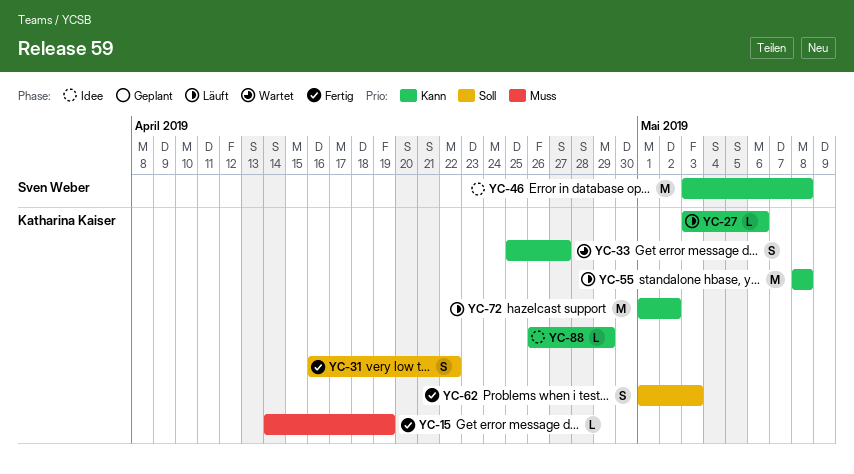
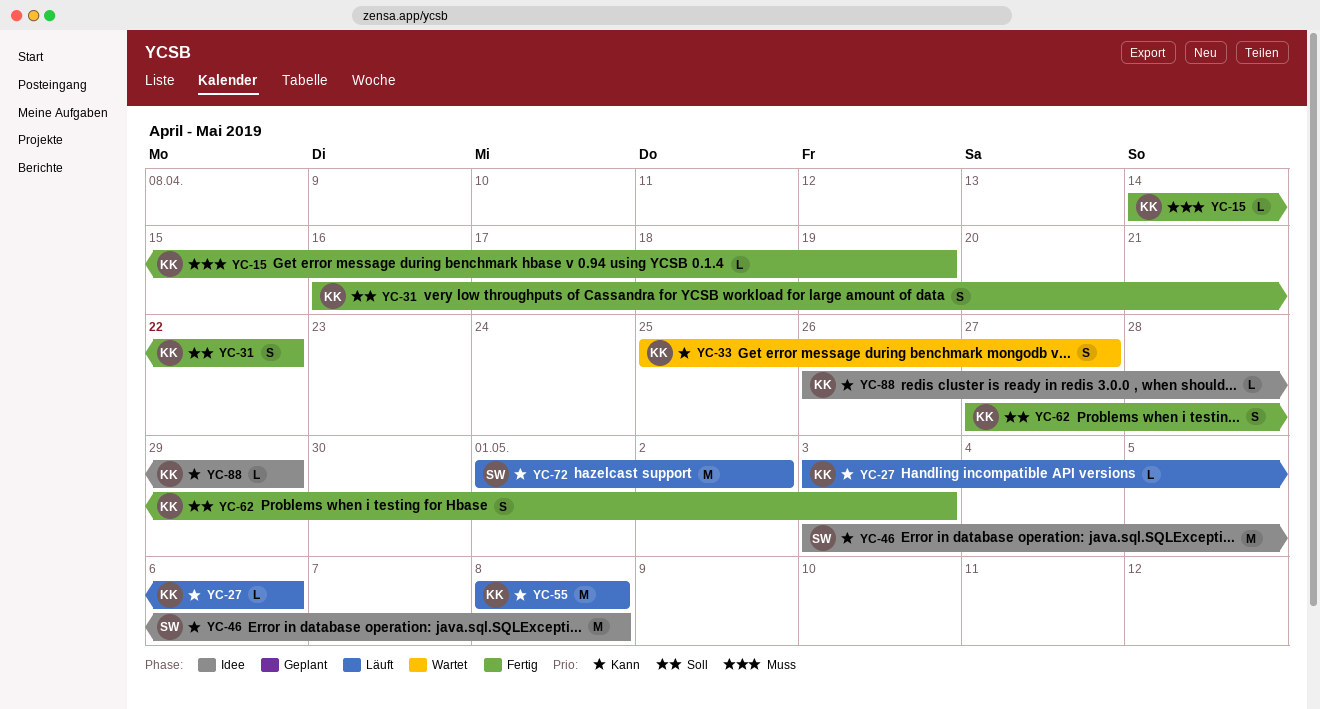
YC-62, start: May 1 -> Apr 27
YC-72, owner: Katharina Kaiser -> Sven Weber

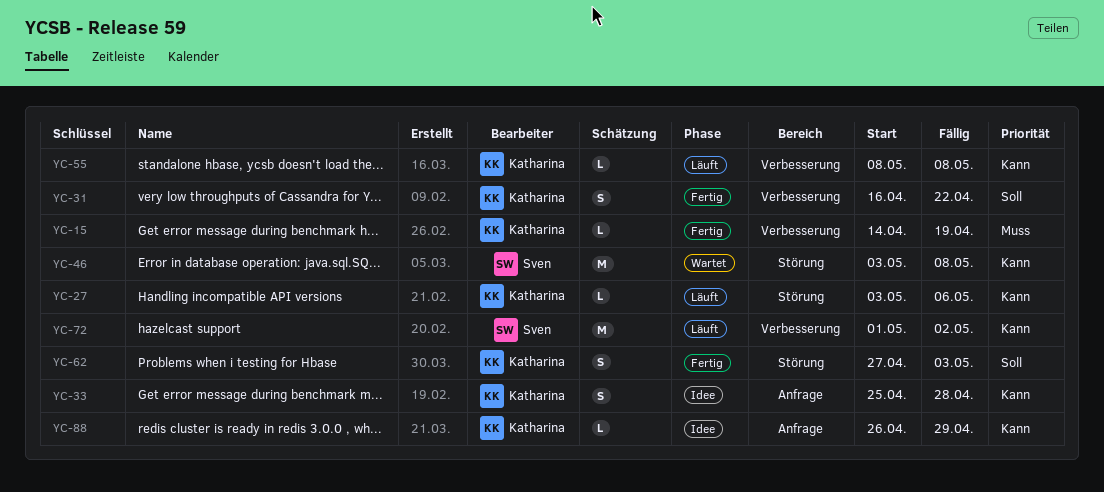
YC-33, status: Wartet -> Idee
YC-33, due: Apr 27 -> Apr 28
YC-46, status: Idee -> Wartet
YC-55, estimate: M -> L

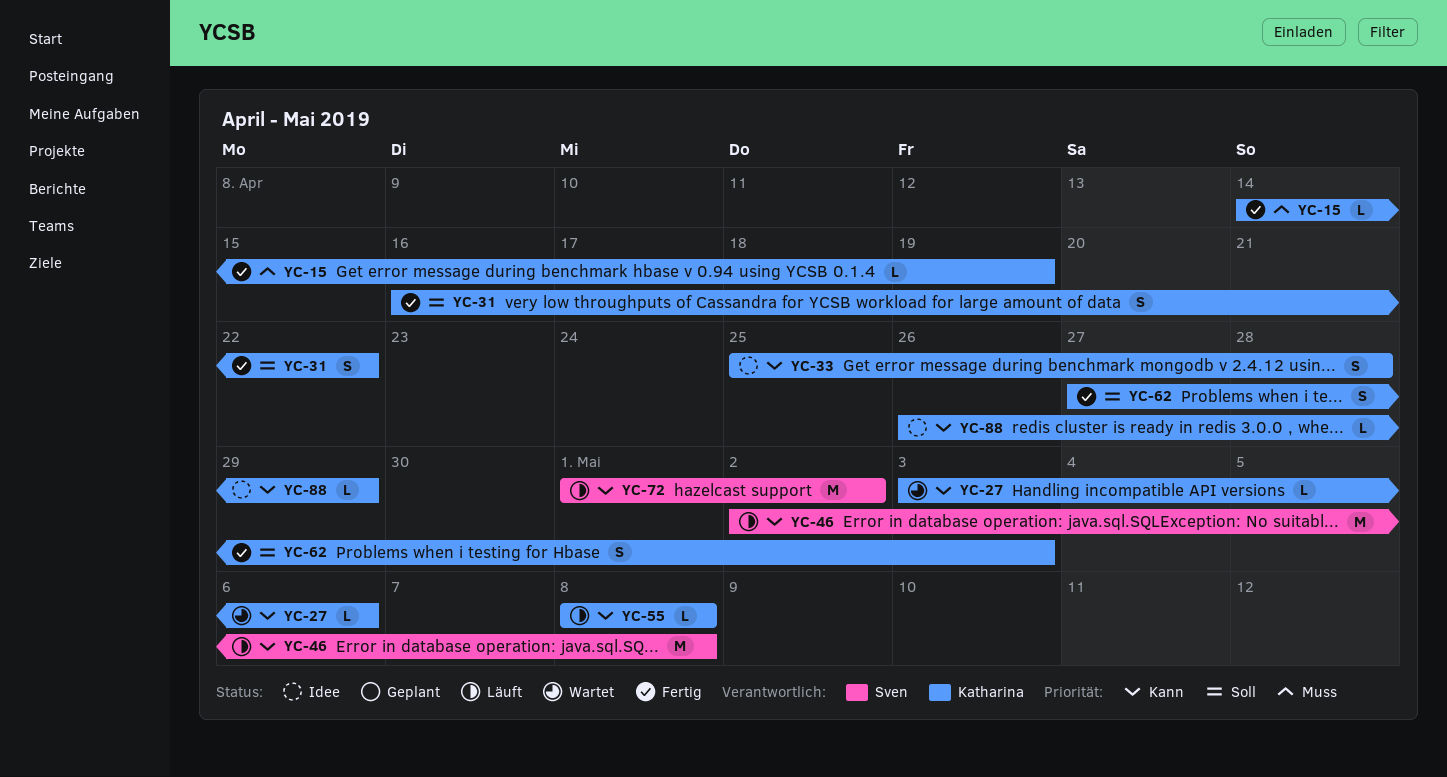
YC-27, status: Läuft -> Wartet
YC-46, status: Wartet -> Läuft
YC-46, start: May 3 -> May 2

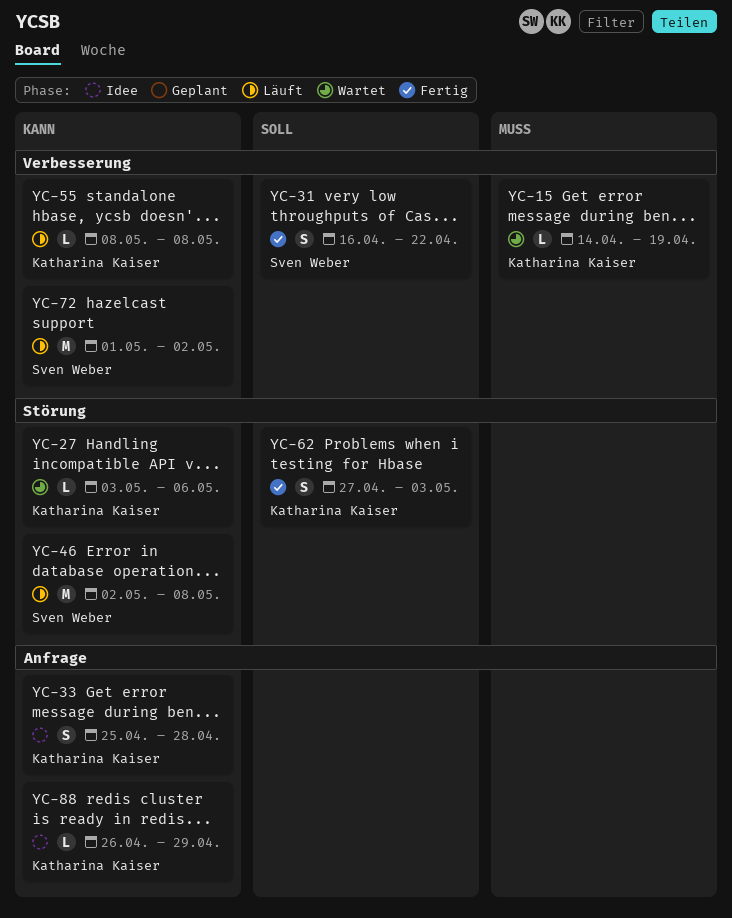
YC-15, status: Fertig -> Wartet
YC-31, owner: Katharina Kaiser -> Sven Weber

